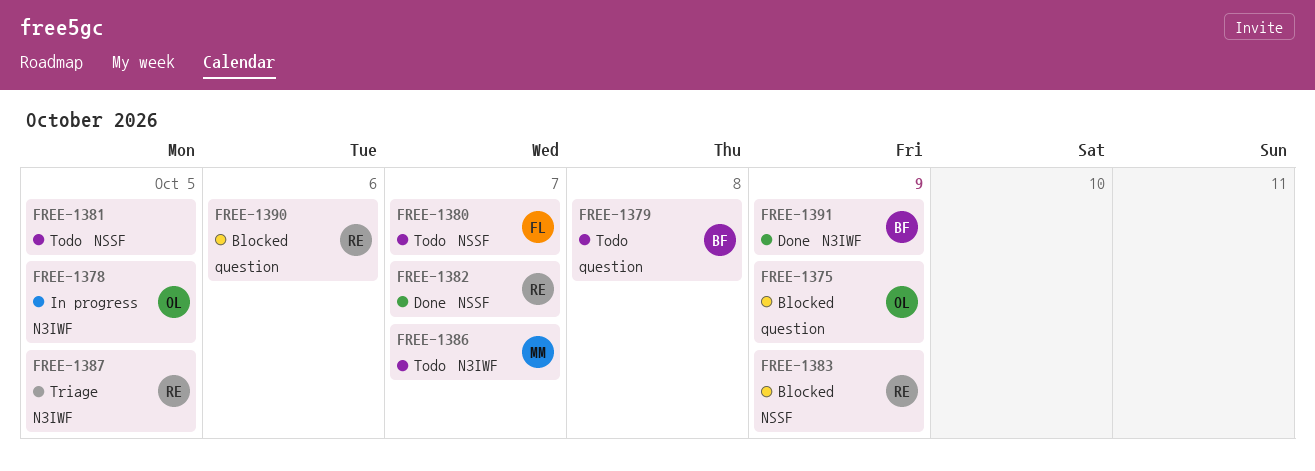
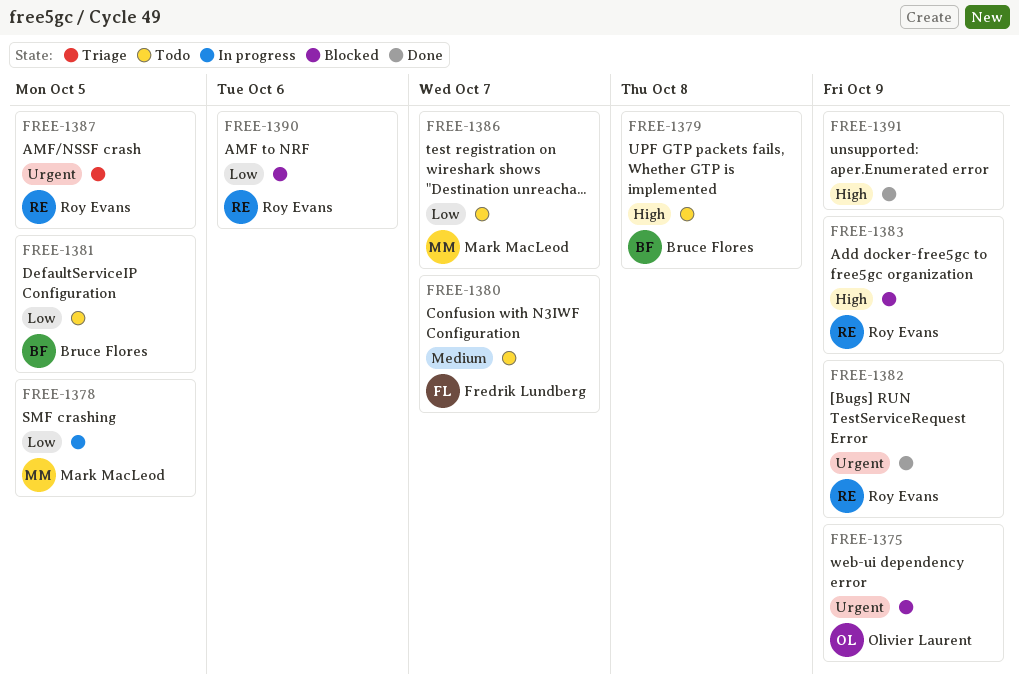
FREE-1378, owner: Olivier Laurent -> Mark MacLeod
FREE-1381, owner: none -> Bruce Flores
FREE-1382, due: Oct 7 -> Oct 9
FREE-1391, owner: Bruce Flores -> none

